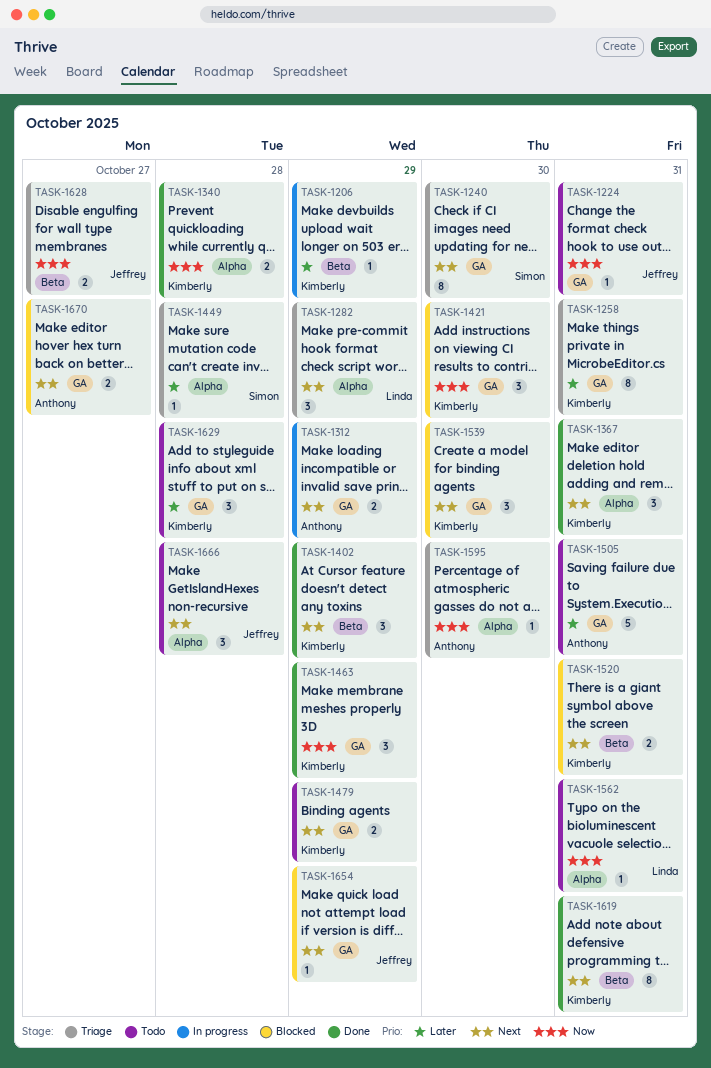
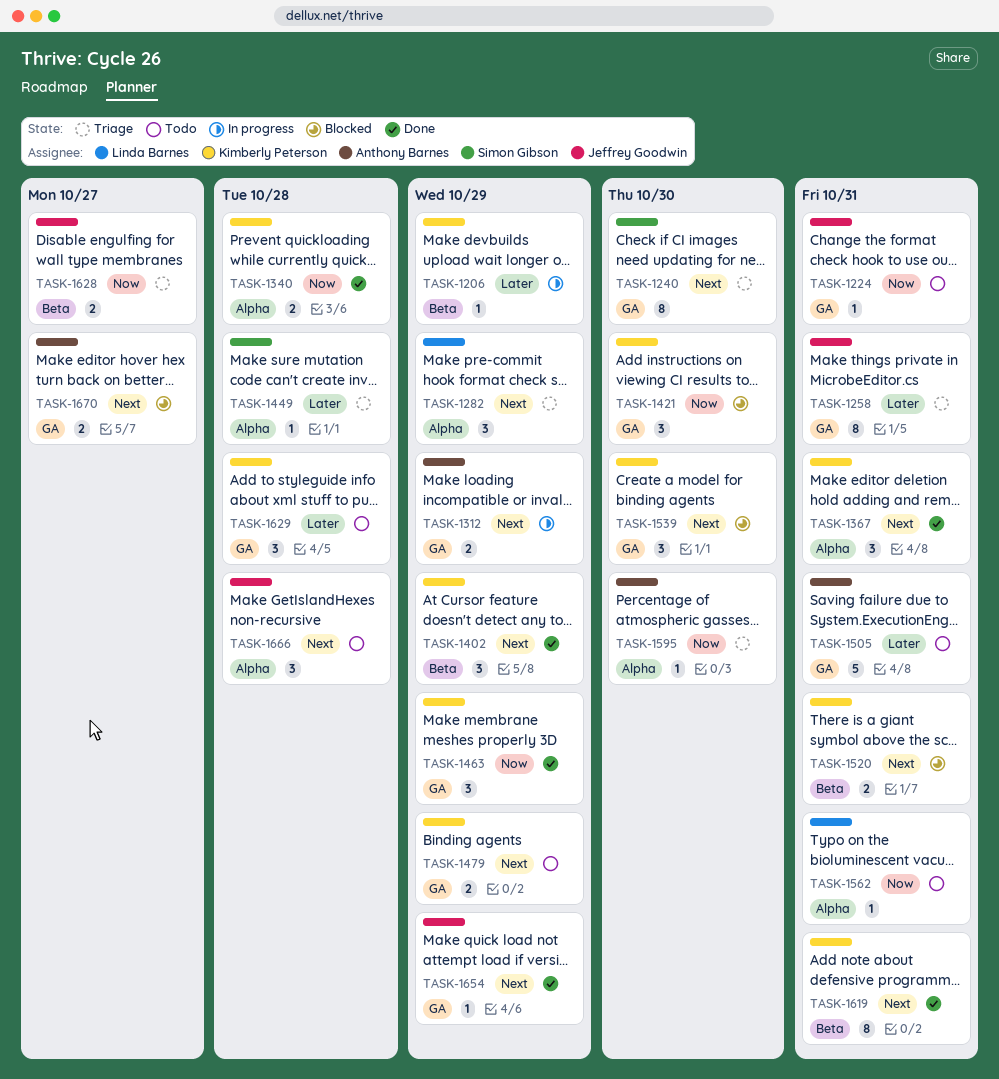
TASK-1258, owner: Kimberly Peterson -> Jeffrey Goodwin
TASK-1654, status: Blocked -> Done

